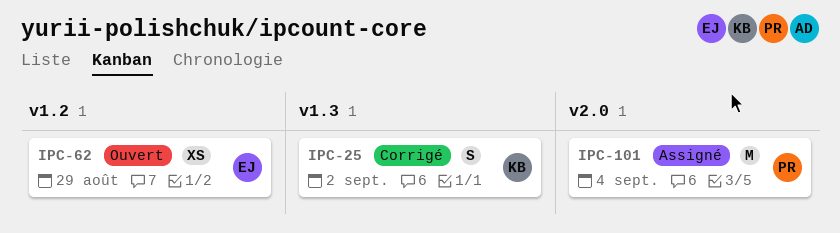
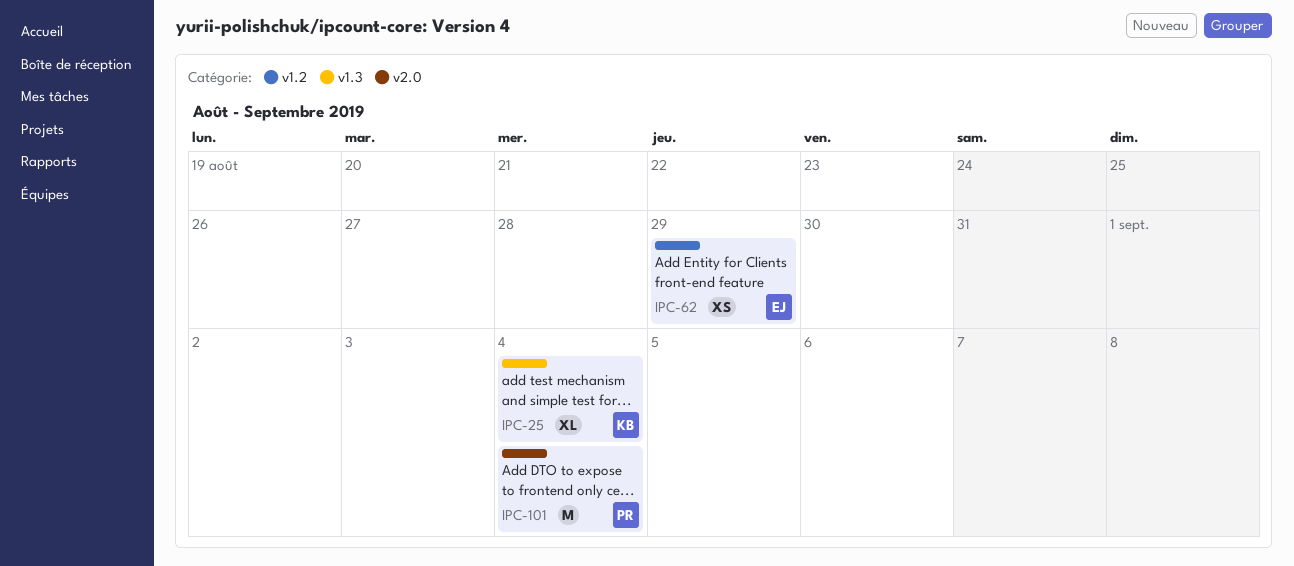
IPC-25, estimate: S -> XL
IPC-25, due: Sep 2 -> Sep 4

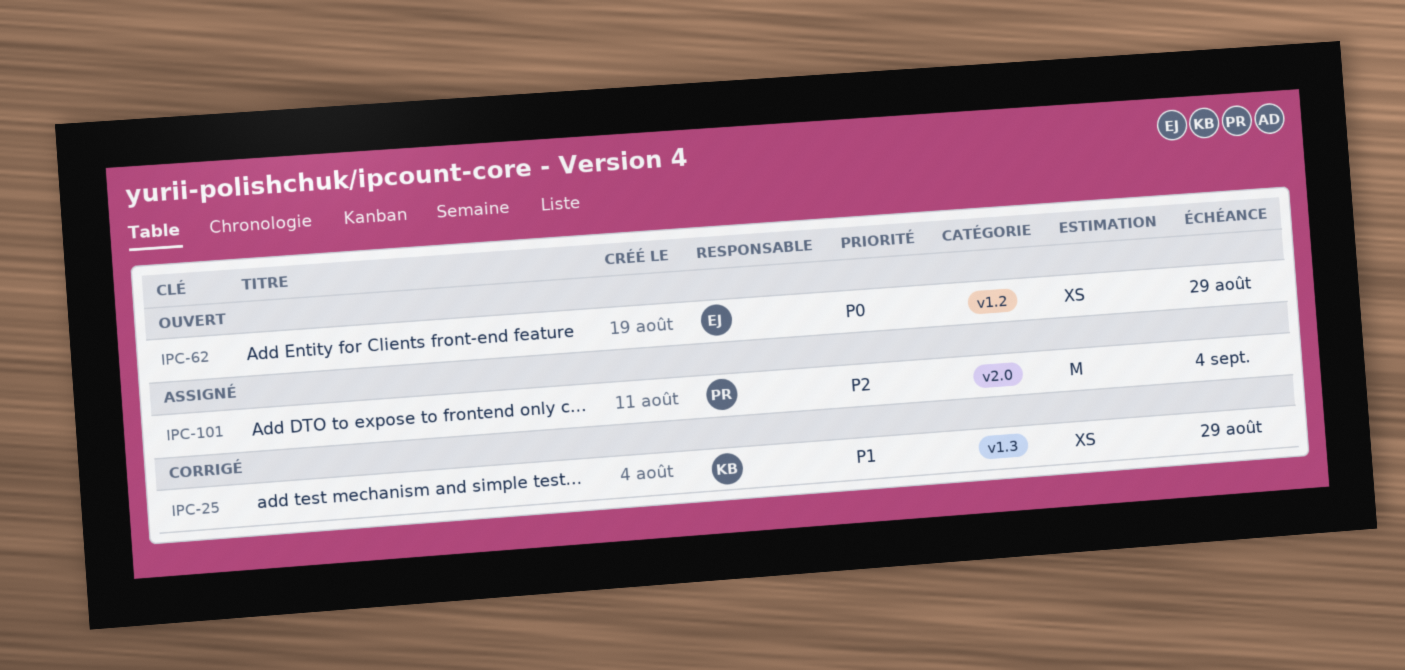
IPC-25, estimate: XL -> XS
IPC-25, due: Sep 4 -> Aug 29

